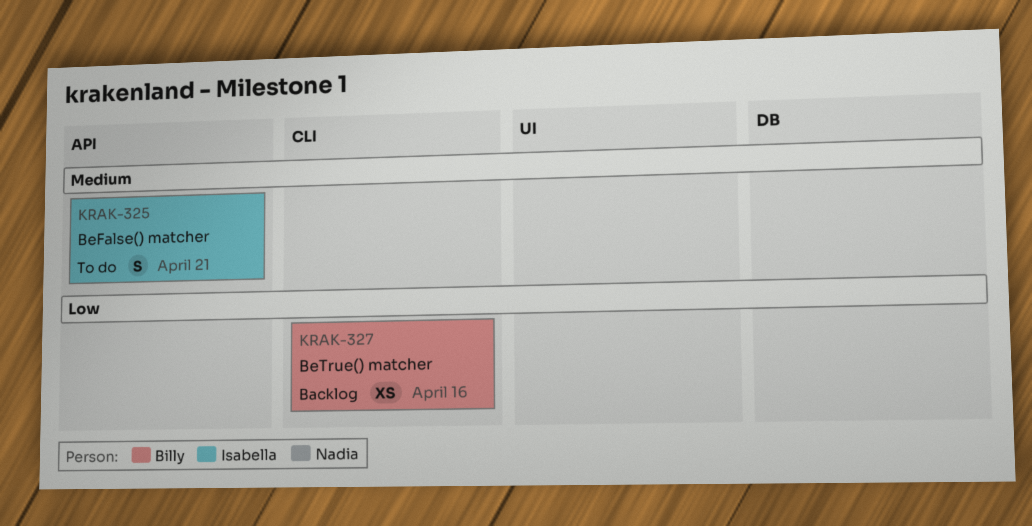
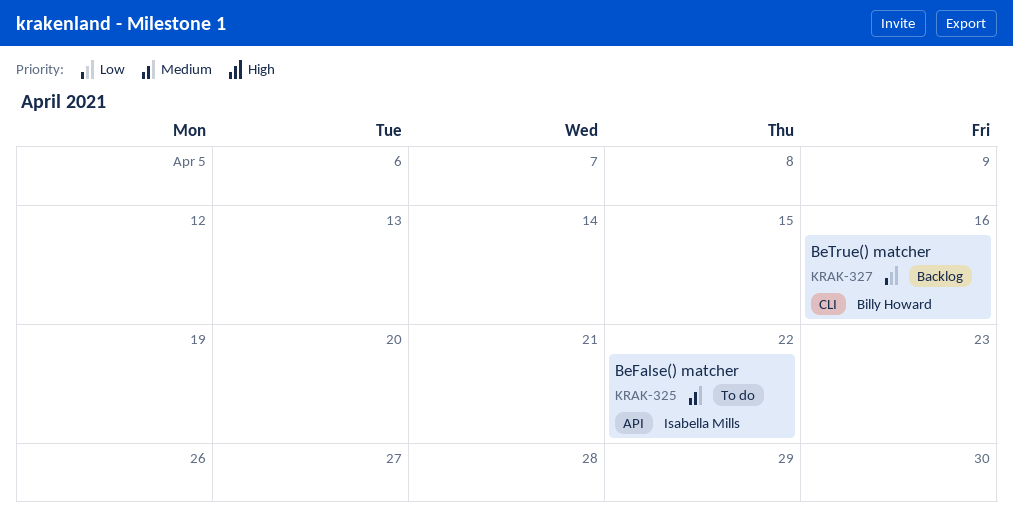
KRAK-325, due: Apr 21 -> Apr 22

